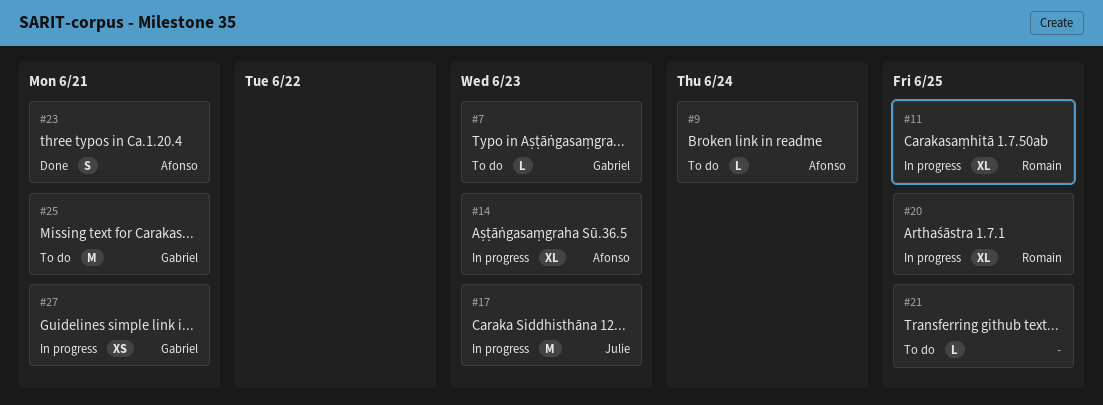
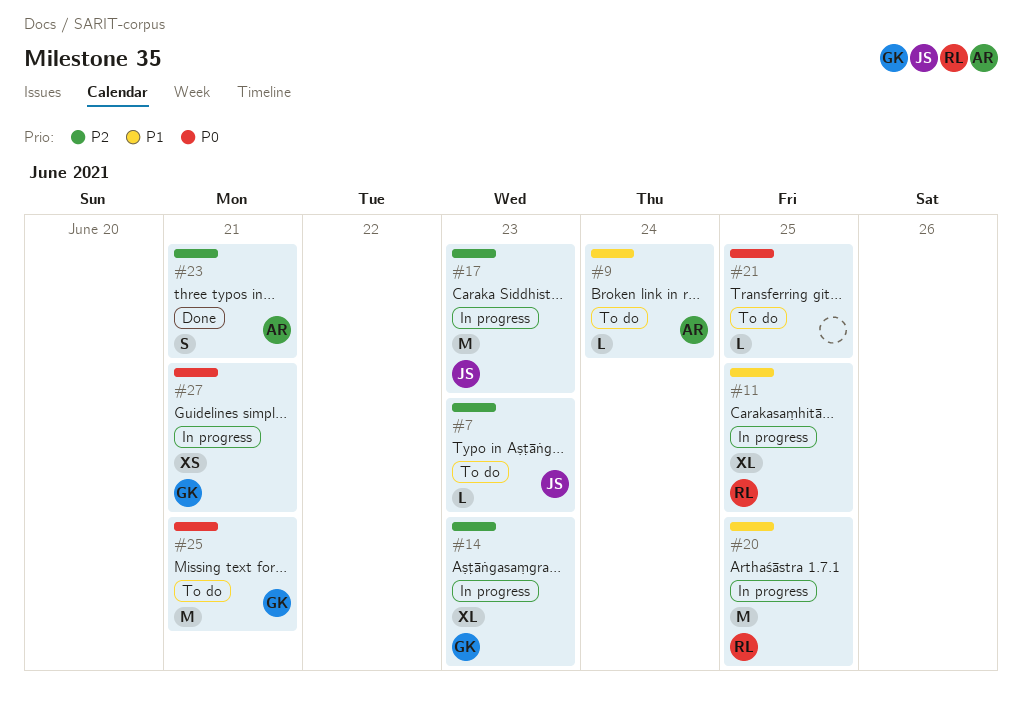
#7, owner: Gabriel -> Julie
#14, owner: Afonso -> Gabriel
#20, estimate: XL -> M

